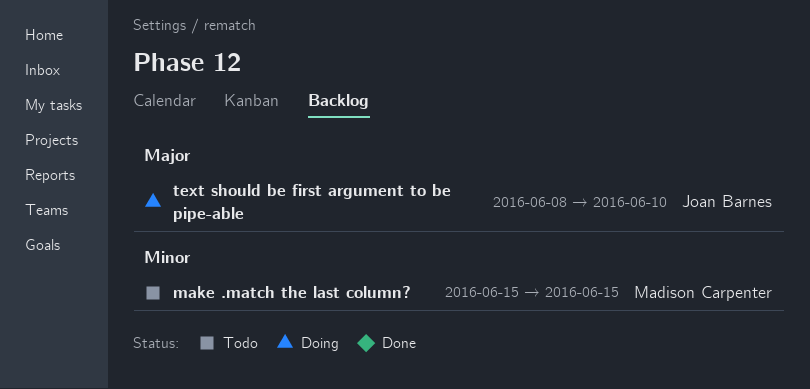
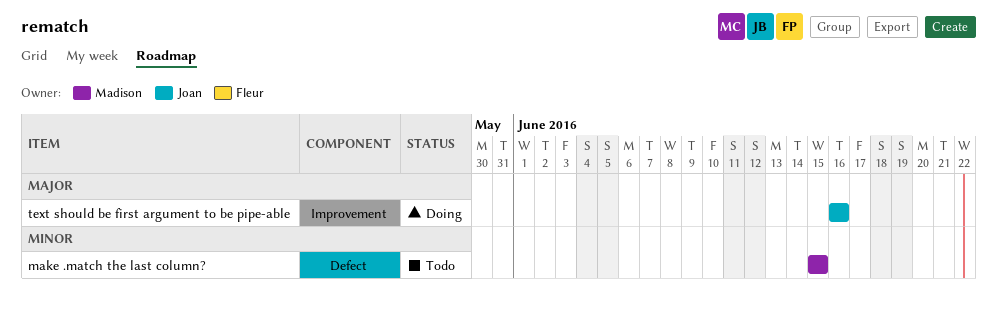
text should be first argument to be pipe-able, start: Jun 8 -> Jun 16
text should be first argument to be pipe-able, due: Jun 10 -> Jun 16

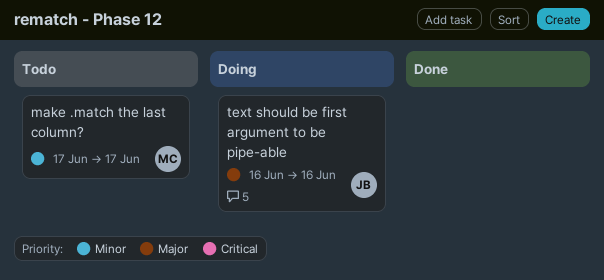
make .match the last column?, start: Jun 15 -> Jun 17
make .match the last column?, due: Jun 15 -> Jun 17

